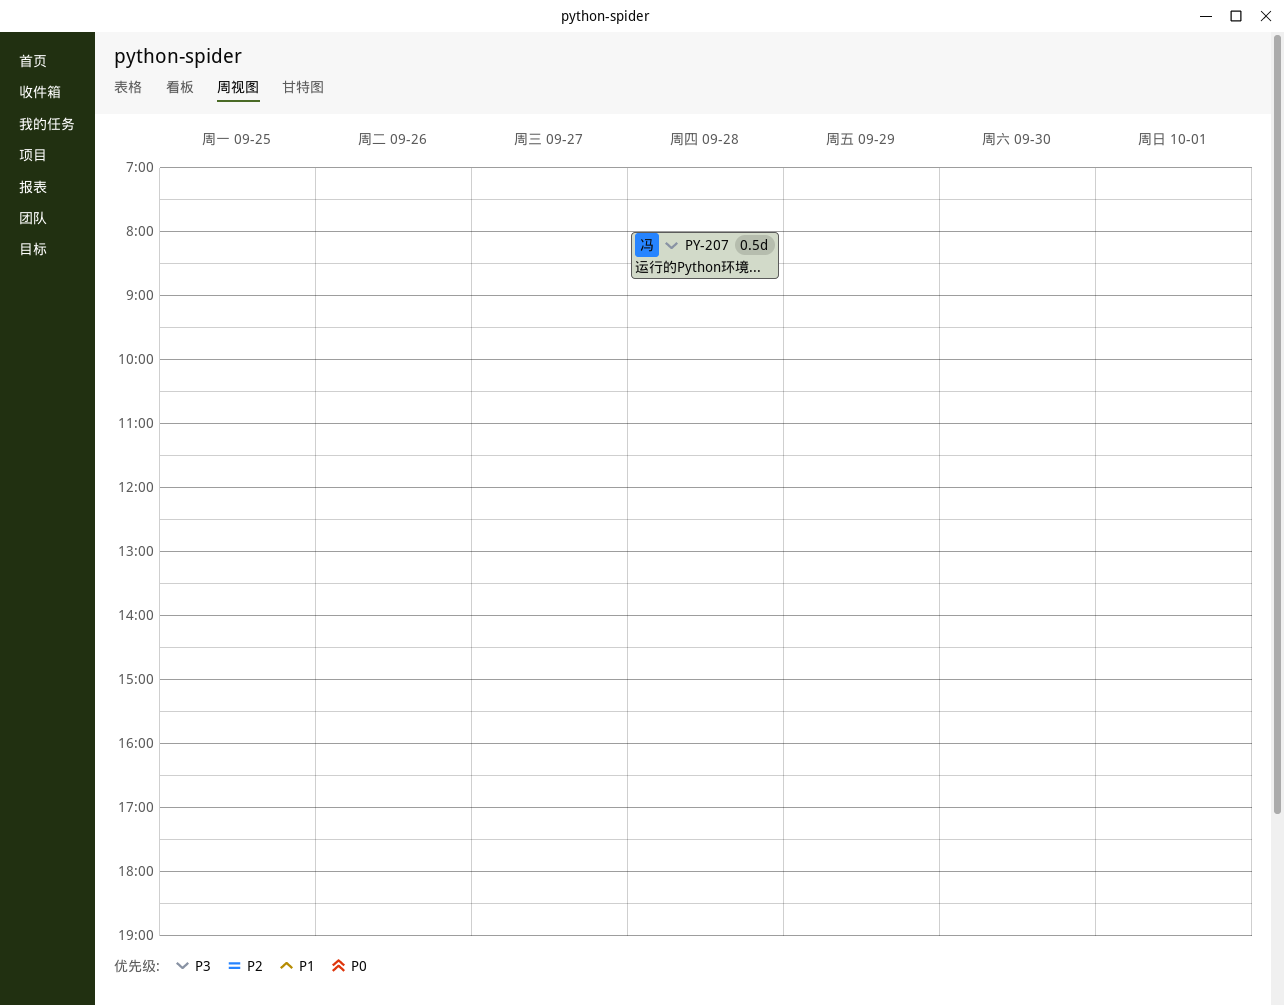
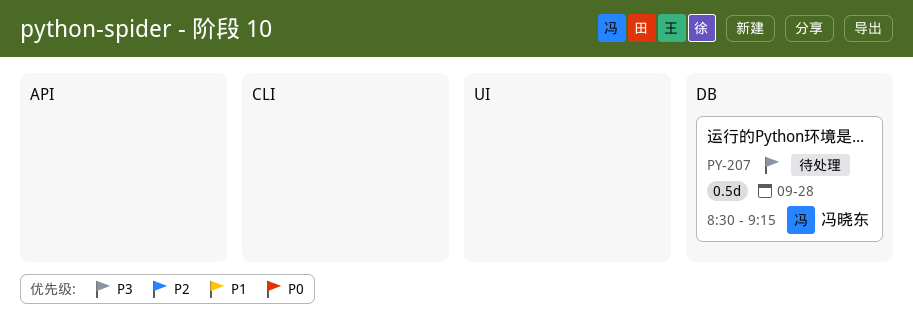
PY-207, begins: 08:00 -> 08:30
PY-207, ends: 08:45 -> 09:15

